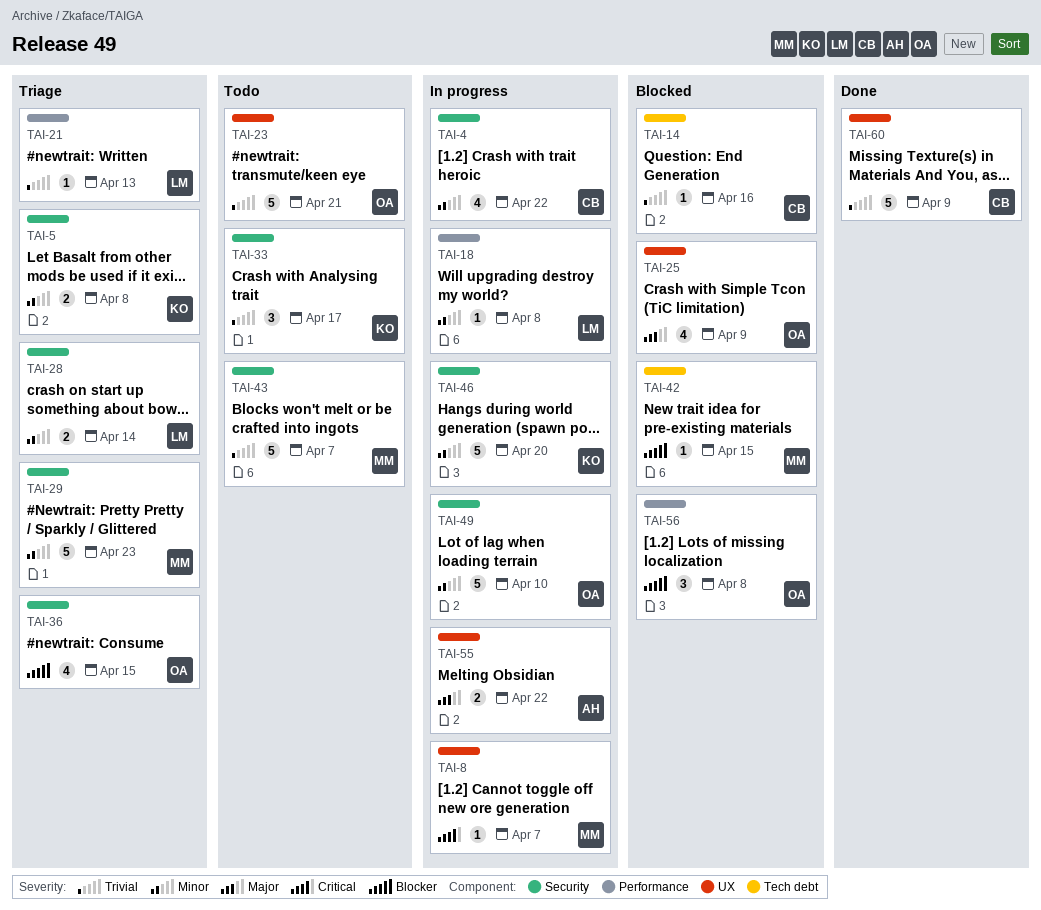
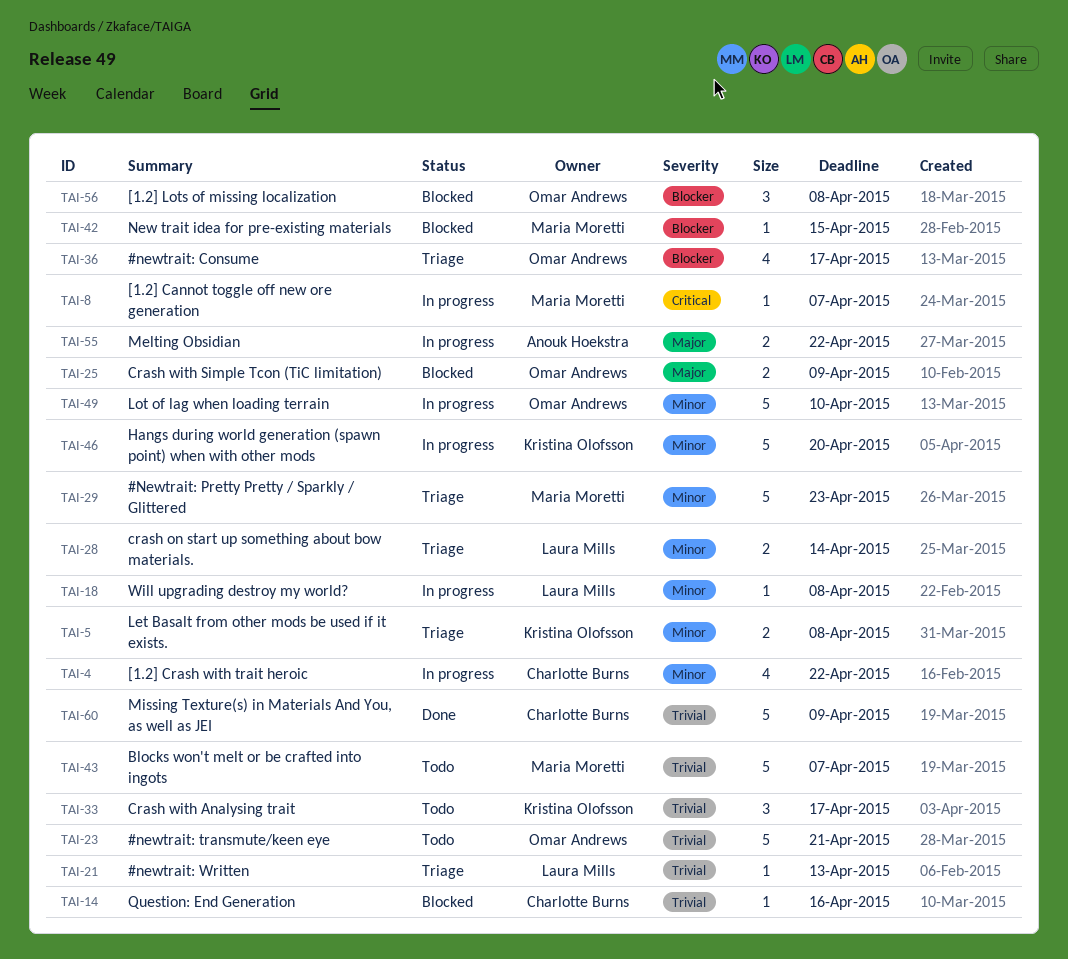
TAI-25, estimate: 4 -> 2
TAI-36, due: Apr 15 -> Apr 17

